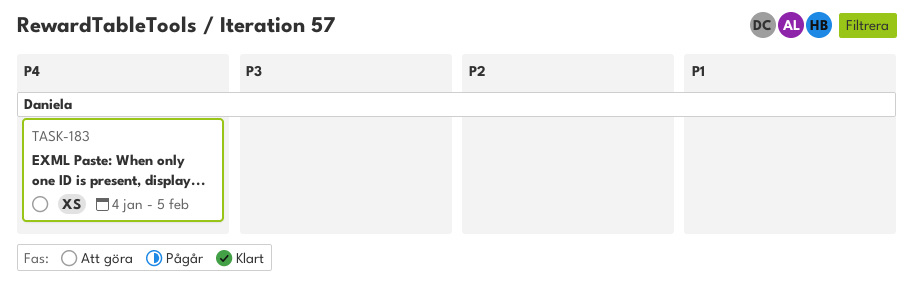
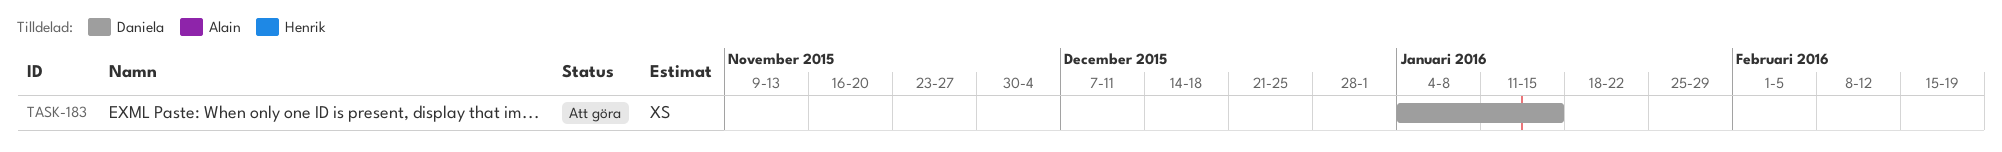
TASK-183, due: Feb 5 -> Jan 15

